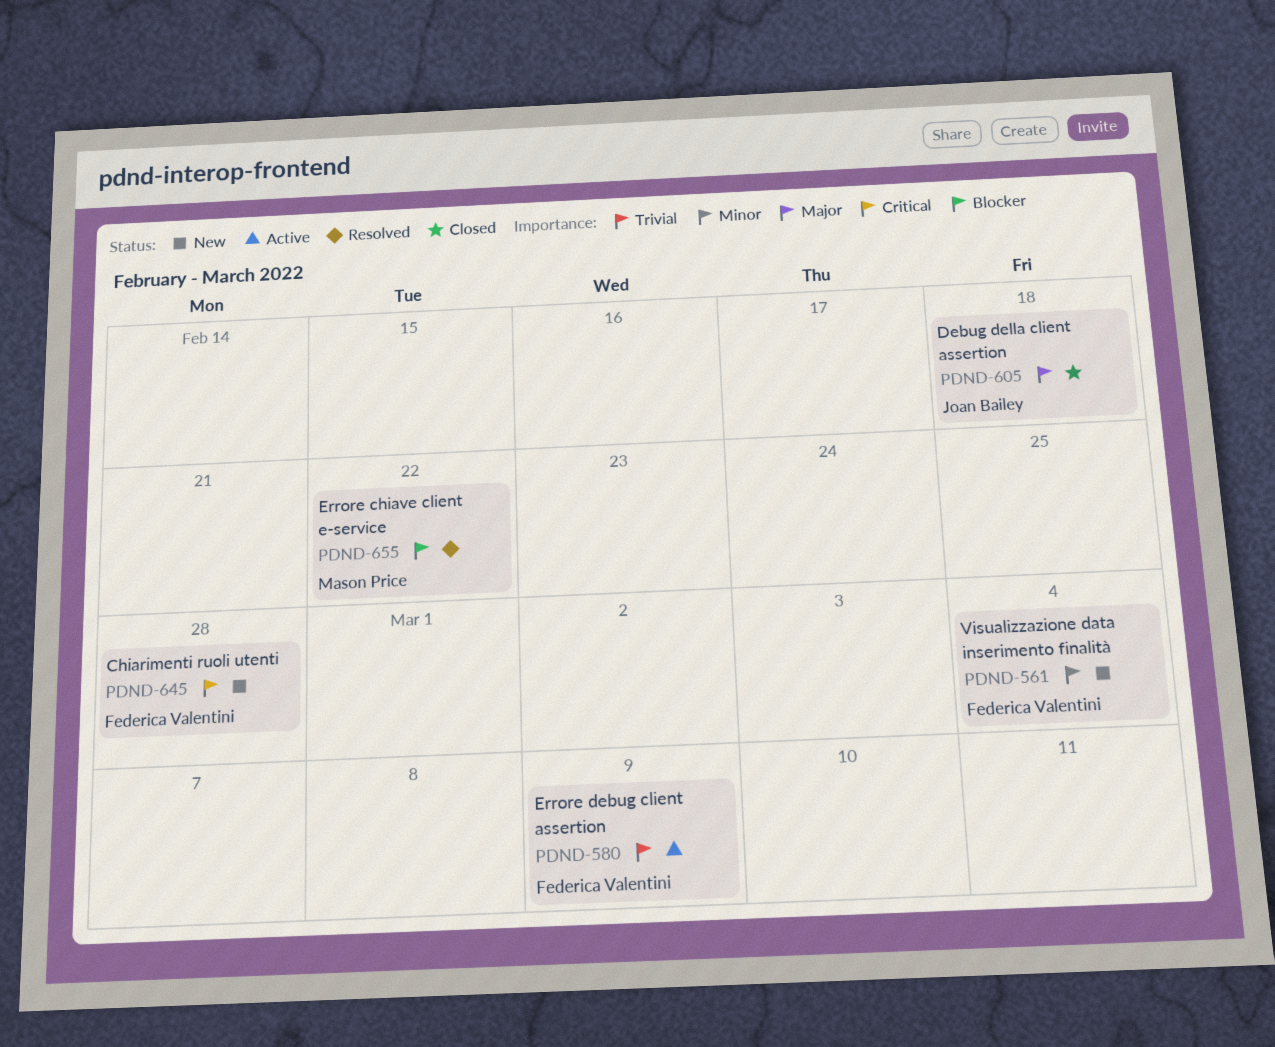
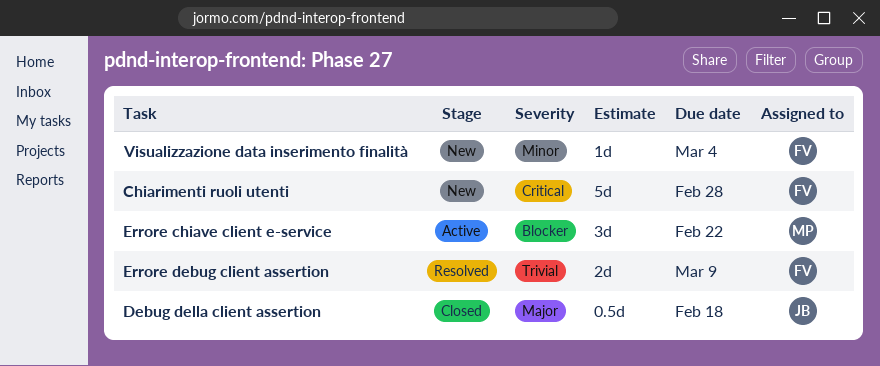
Errore chiave client e-service, status: Resolved -> Active
Errore debug client assertion, status: Active -> Resolved

